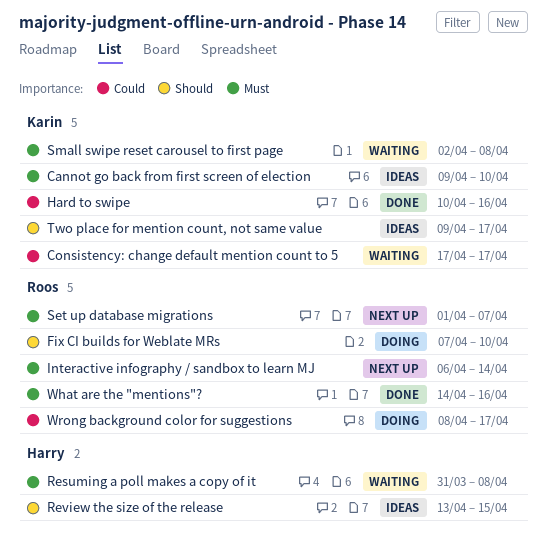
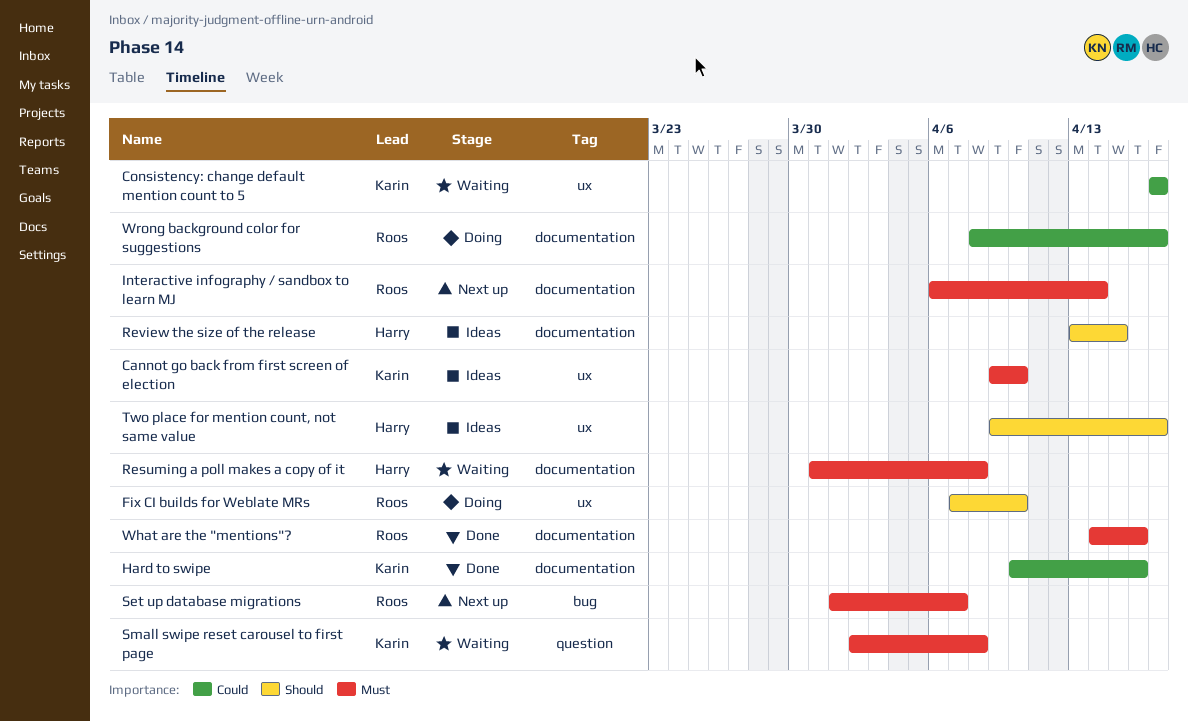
Two place for mention count, not same value, owner: Karin -> Harry

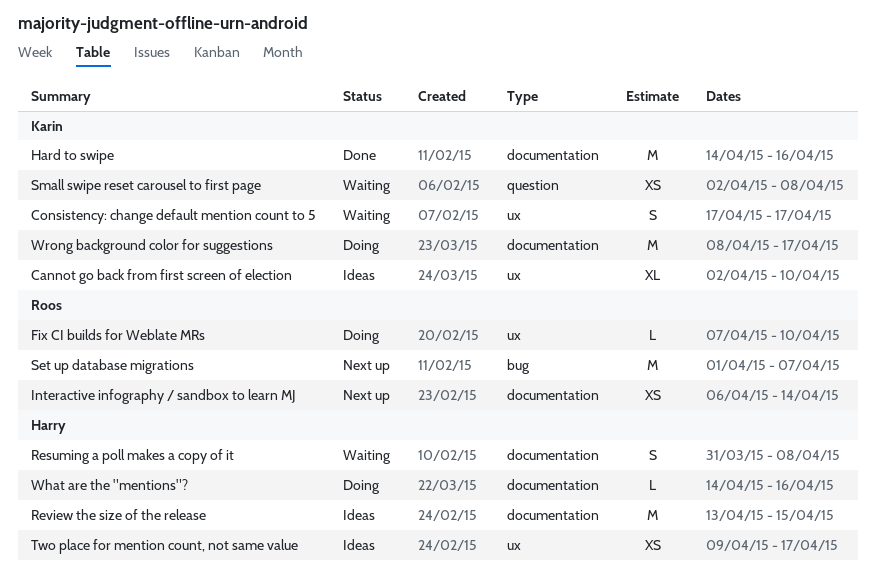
Cannot go back from first screen of election, start: Apr 9 -> Apr 2
Hard to swipe, start: Apr 10 -> Apr 14
What are the "mentions"?, status: Done -> Doing
What are the "mentions"?, owner: Roos -> Harry
Wrong background color for suggestions, owner: Roos -> Karin

